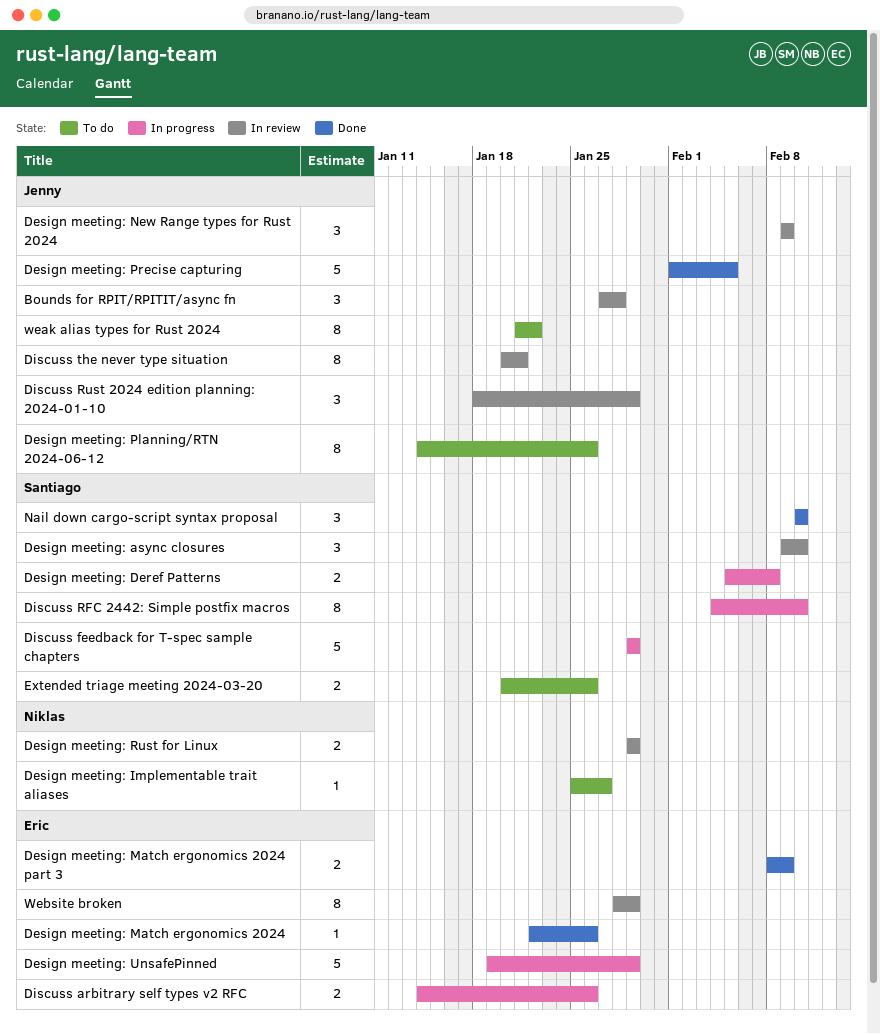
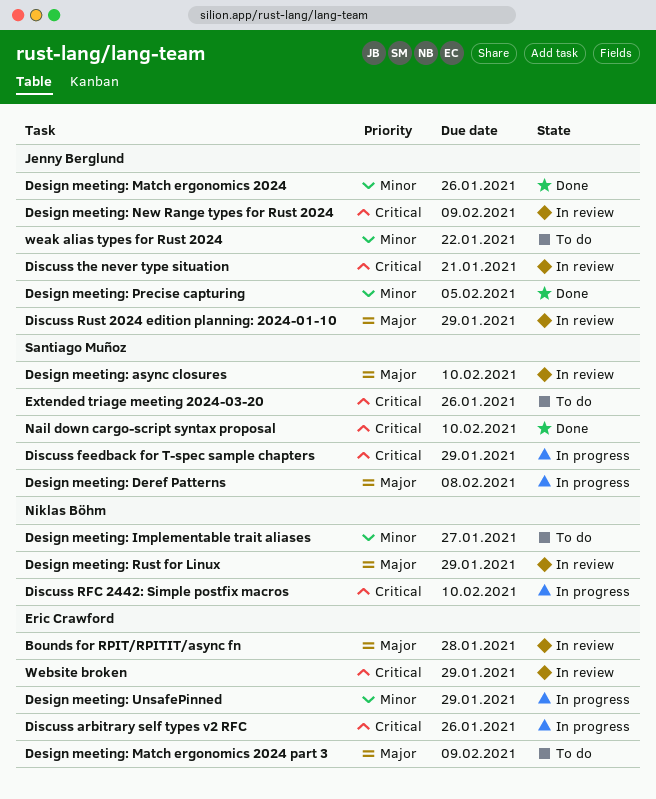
Bounds for RPIT/RPITIT/async fn, owner: Jenny Berglund -> Eric Crawford
Design meeting: Match ergonomics 2024, owner: Eric Crawford -> Jenny Berglund
Design meeting: Match ergonomics 2024 part 3, status: Done -> To do
Design meeting: Planning/RTN 2024-06-12: present -> none
Discuss RFC 2442: Simple postfix macros, owner: Santiago Muñoz -> Niklas Böhm

